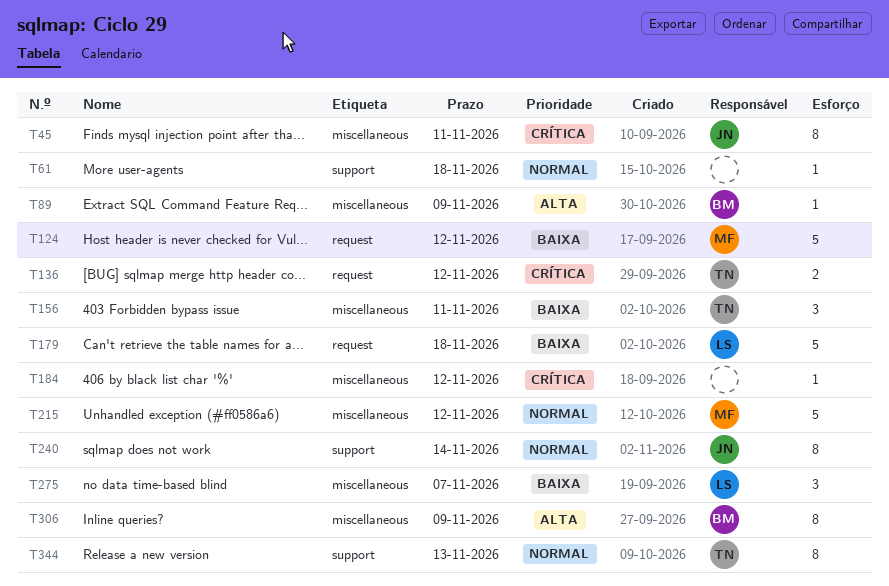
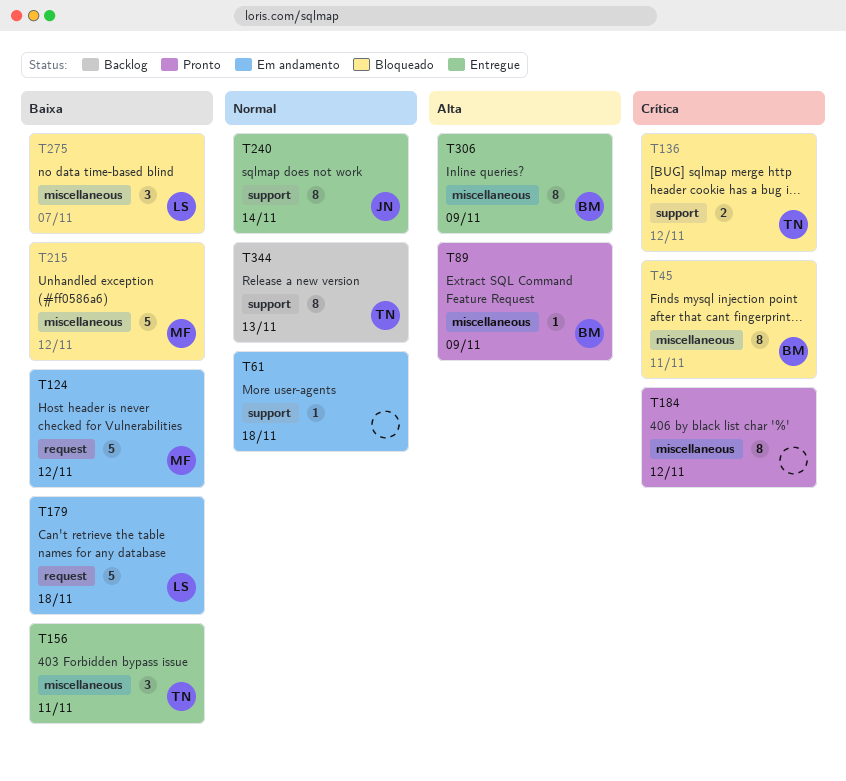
T45, owner: JN -> BM
T136, label: request -> support
T184, estimate: 1 -> 8
T215, priority: Normal -> Baixa

